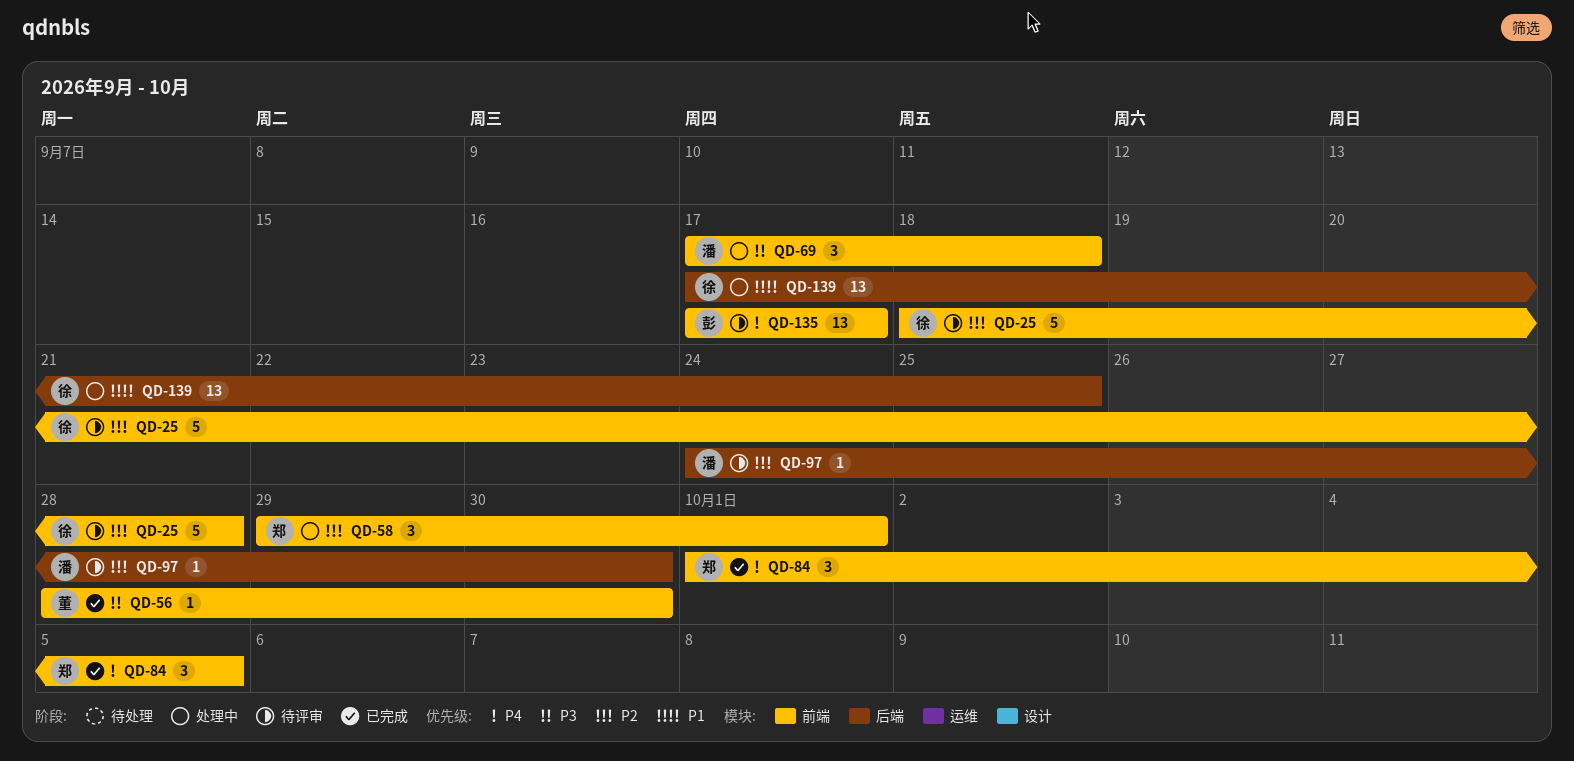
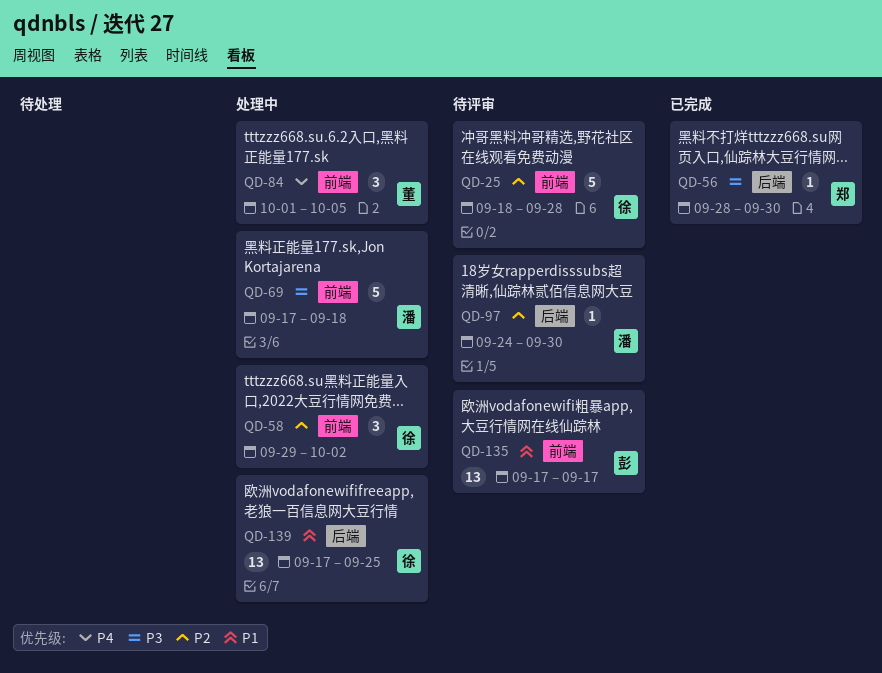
QD-56, owner: 董 -> 郑
QD-56, label: 前端 -> 后端
QD-58, owner: 郑 -> 徐
QD-58, due: Oct 1 -> Oct 2
QD-69, estimate: 3 -> 5
QD-84, status: 已完成 -> 处理中
QD-84, owner: 郑 -> 董
QD-135, priority: P4 -> P1

